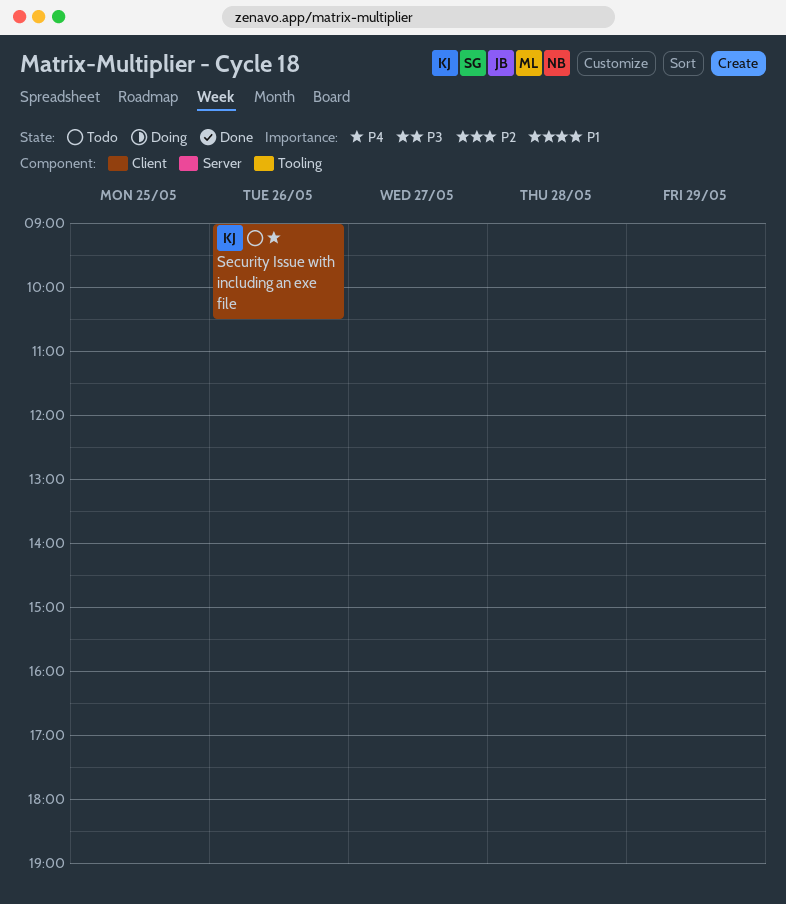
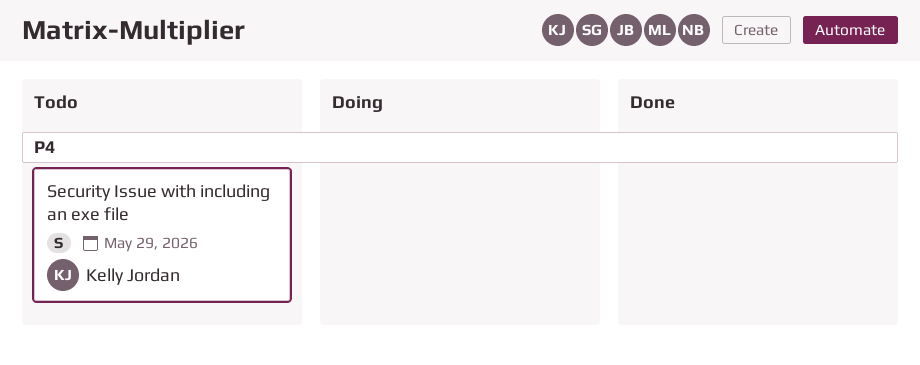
Security Issue with including an exe file, day: May 26 -> May 29

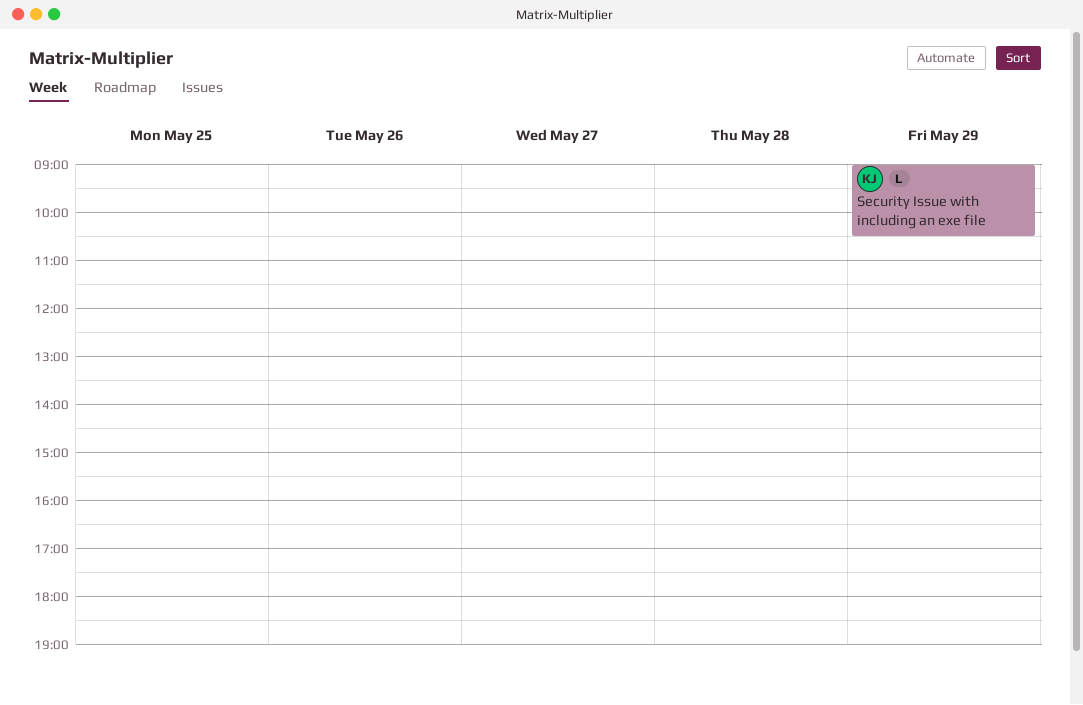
Security Issue with including an exe file, estimate: S -> L

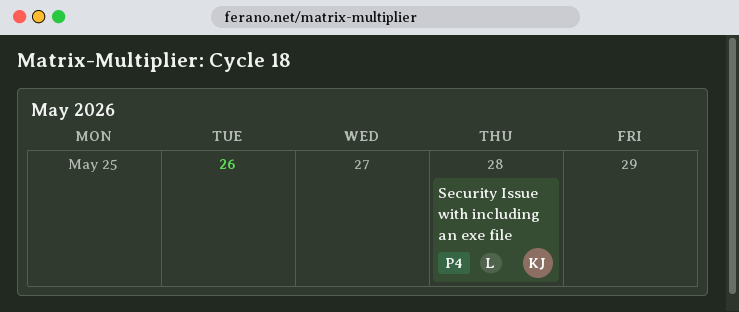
Security Issue with including an exe file, day: May 29 -> May 28

